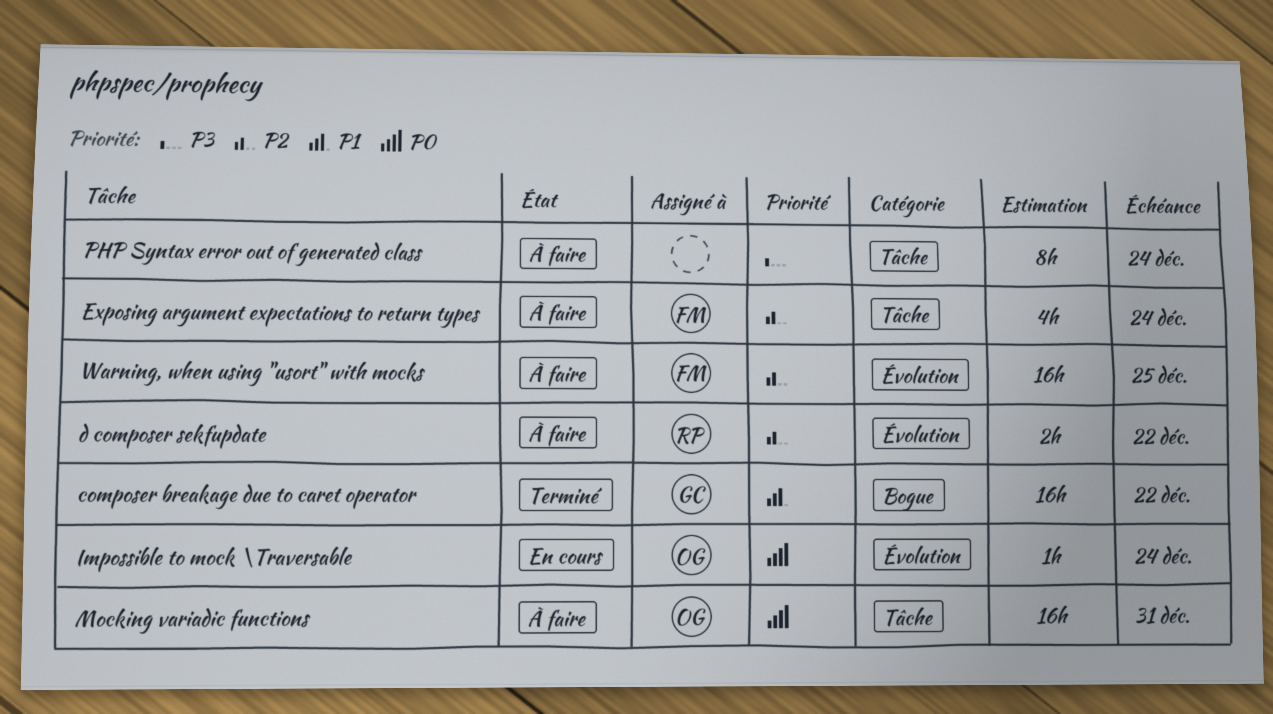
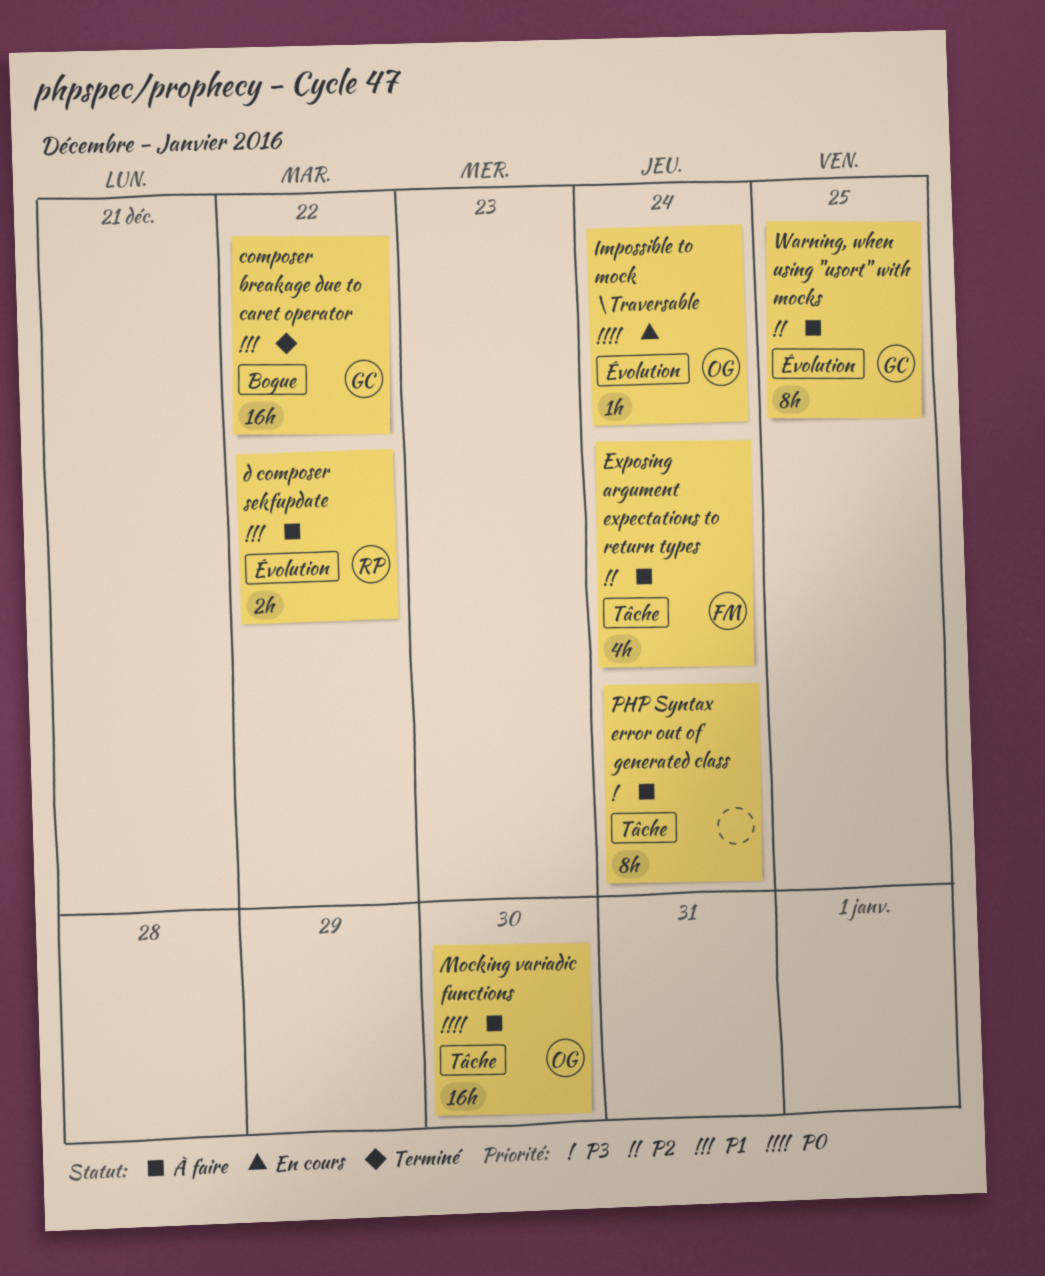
d composer sekfupdate, priority: P2 -> P1
Mocking variadic functions, due: Dec 31 -> Dec 30
Warning, when using "usort" with mocks, owner: FM -> GC
Warning, when using "usort" with mocks, estimate: 16h -> 8h

